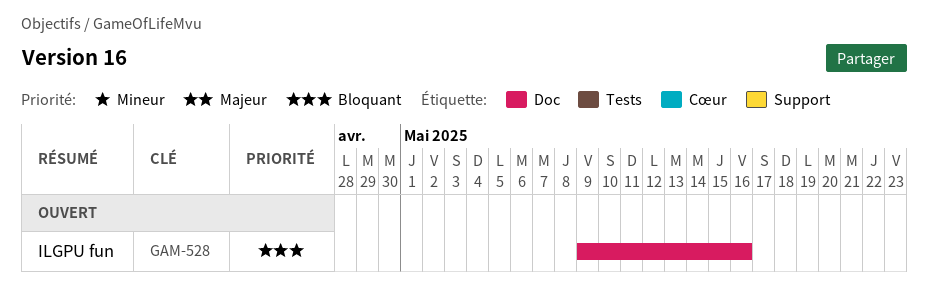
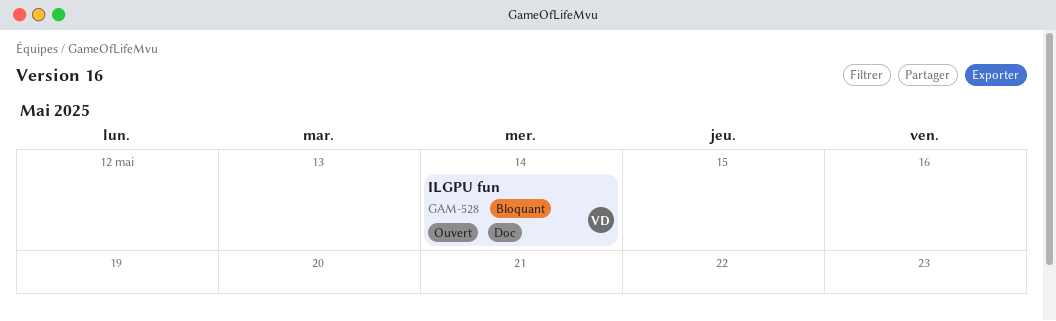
GAM-528, due: May 16 -> May 14

